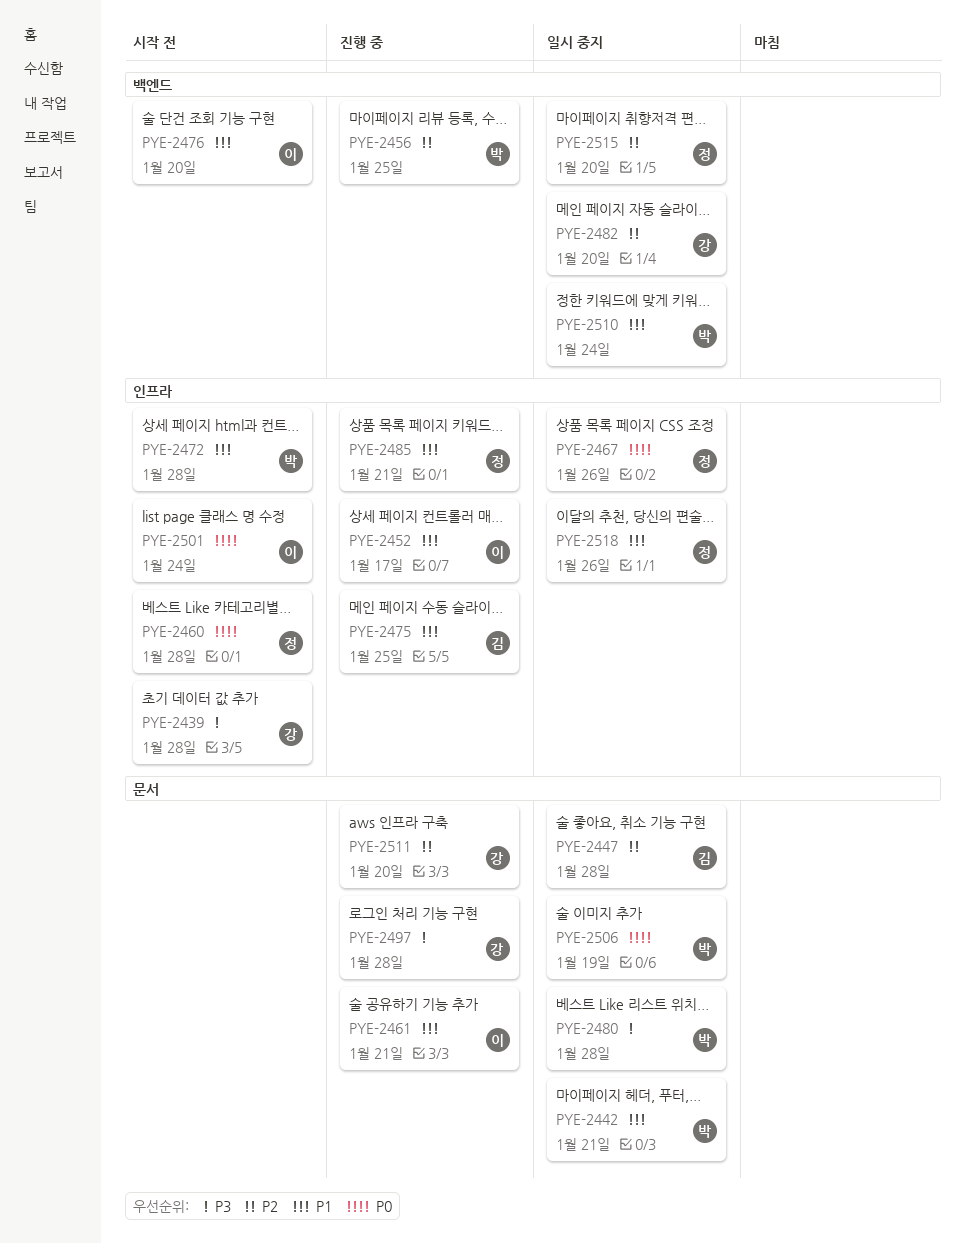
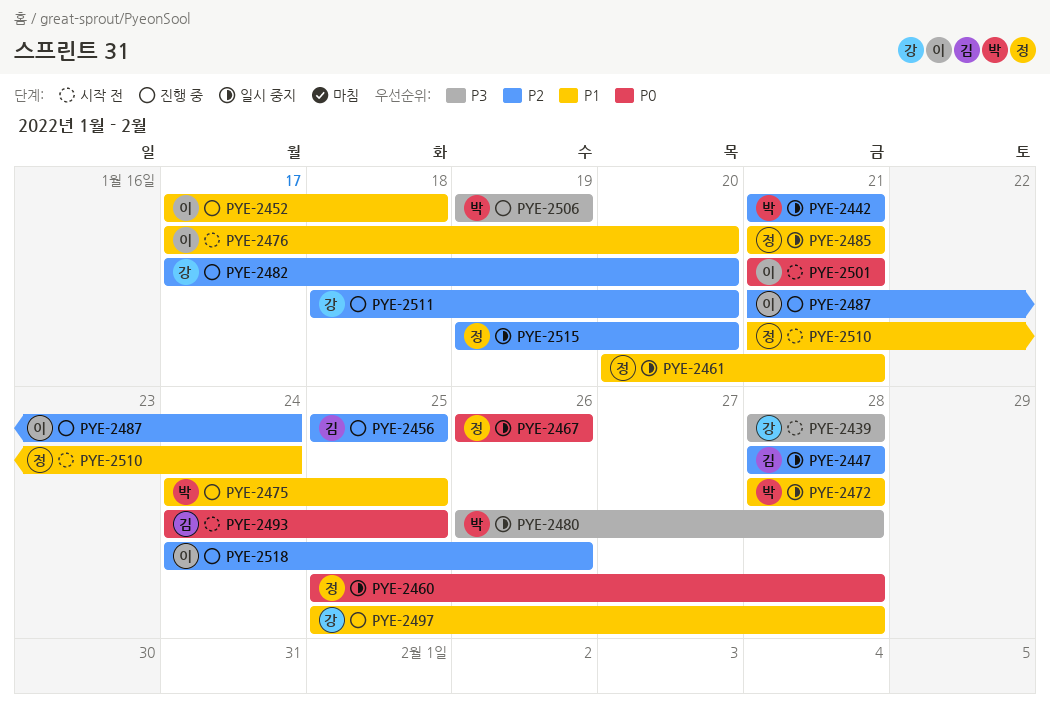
PYE-2442, priority: P1 -> P2
PYE-2452, due: Jan 17 -> Jan 18
PYE-2456, owner: 박 -> 김
PYE-2460, status: 시작 전 -> 일시 중지
PYE-2461, status: 진행 중 -> 일시 중지
PYE-2461, owner: 이 -> 정
PYE-2472, status: 시작 전 -> 일시 중지
PYE-2475, owner: 김 -> 박
PYE-2482, status: 일시 중지 -> 진행 중
PYE-2485, status: 진행 중 -> 일시 중지
PYE-2487: none -> present
PYE-2493: none -> present
PYE-2497, priority: P3 -> P1
PYE-2501, due: Jan 24 -> Jan 21
PYE-2506, status: 일시 중지 -> 진행 중
PYE-2506, priority: P0 -> P3
PYE-2510, status: 일시 중지 -> 시작 전
PYE-2510, owner: 박 -> 정
PYE-2518, status: 일시 중지 -> 진행 중
PYE-2518, owner: 정 -> 이
PYE-2518, priority: P1 -> P2

